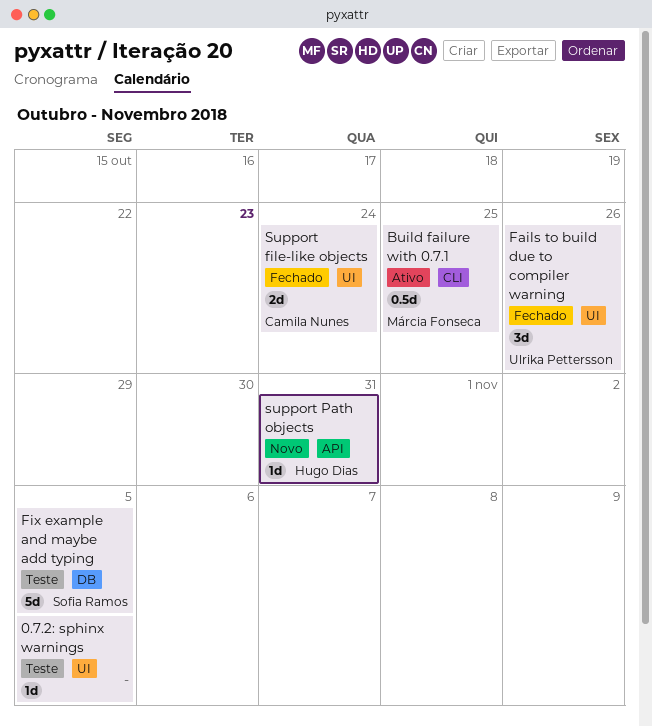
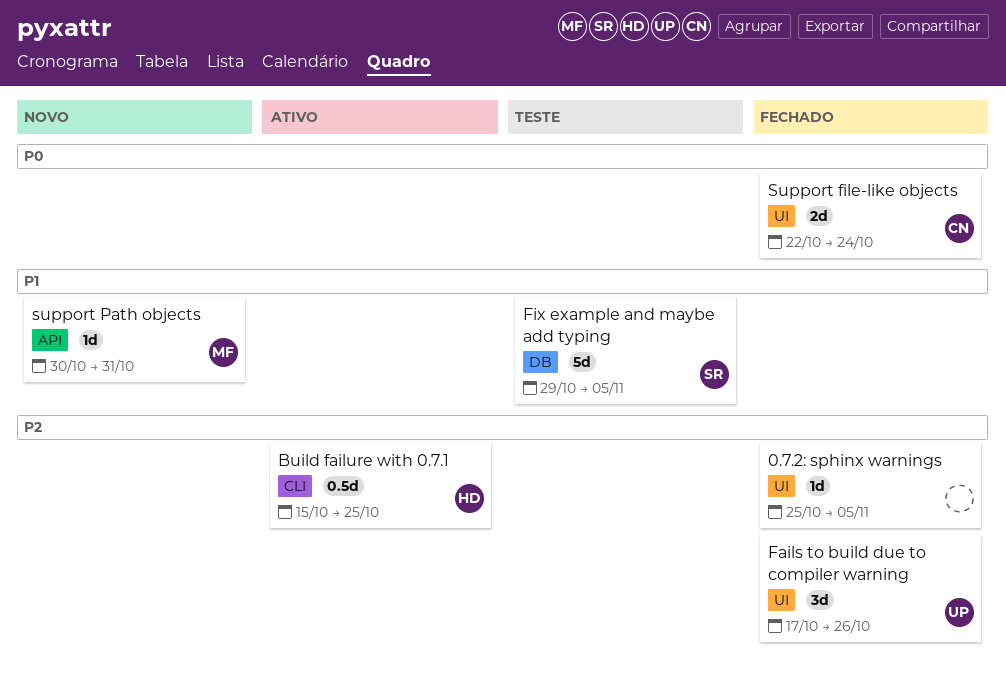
0.7.2: sphinx warnings, status: Teste -> Fechado
Build failure with 0.7.1, owner: Márcia Fonseca -> Hugo Dias
support Path objects, owner: Hugo Dias -> Márcia Fonseca

